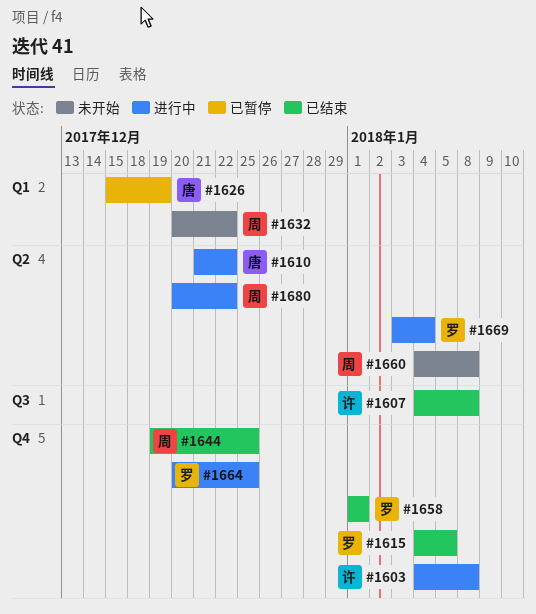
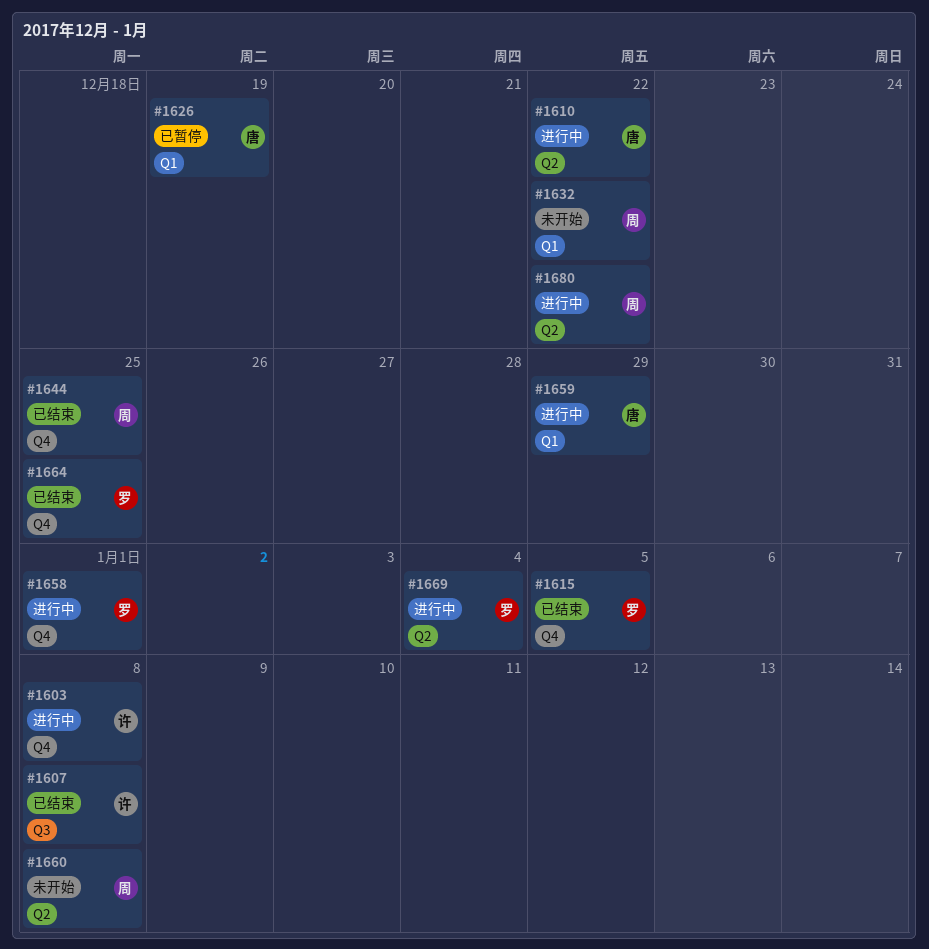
#1658, status: 已结束 -> 进行中
#1659: none -> present
#1664, status: 进行中 -> 已结束

